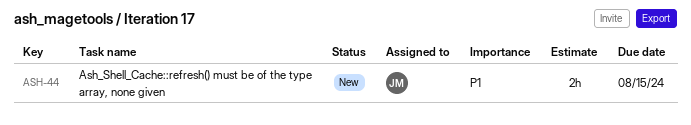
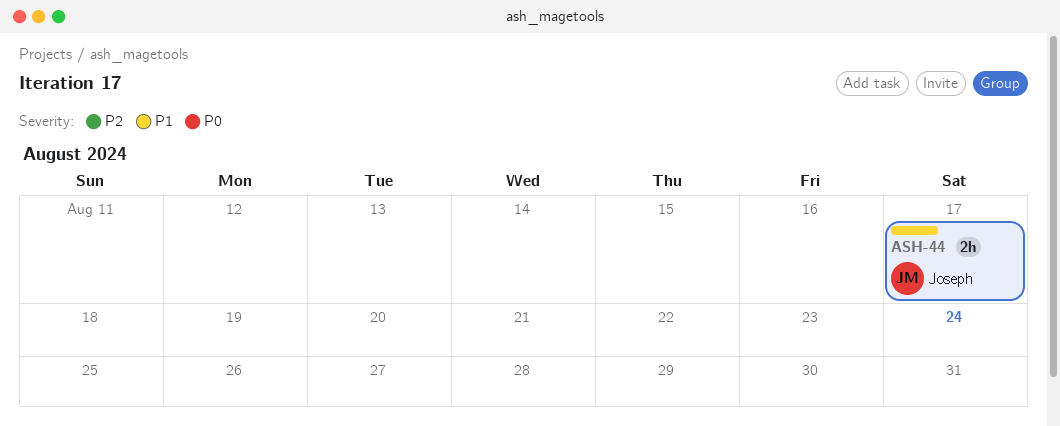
ASH-44, due: Aug 15 -> Aug 17

